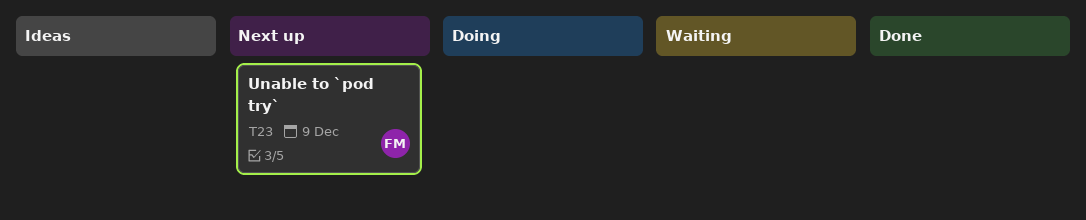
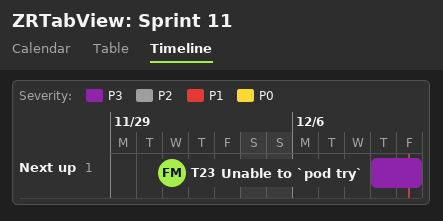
T23, due: Dec 9 -> Dec 10

